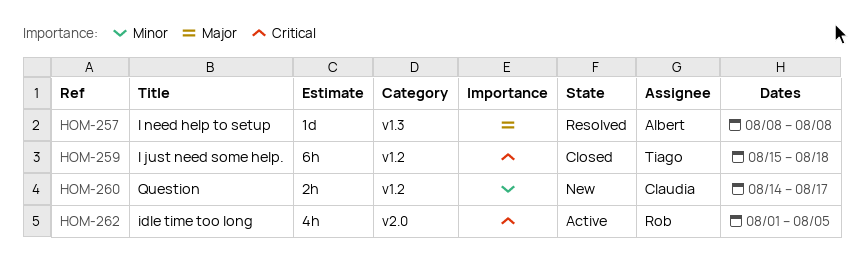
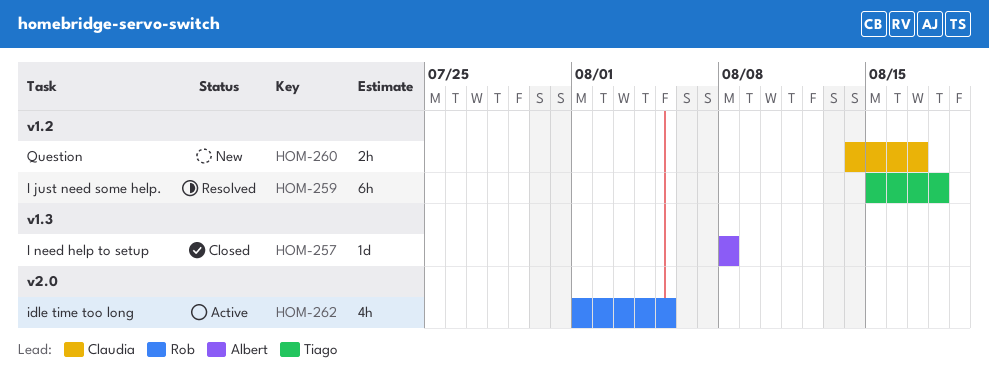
HOM-257, status: Resolved -> Closed
HOM-259, status: Closed -> Resolved

